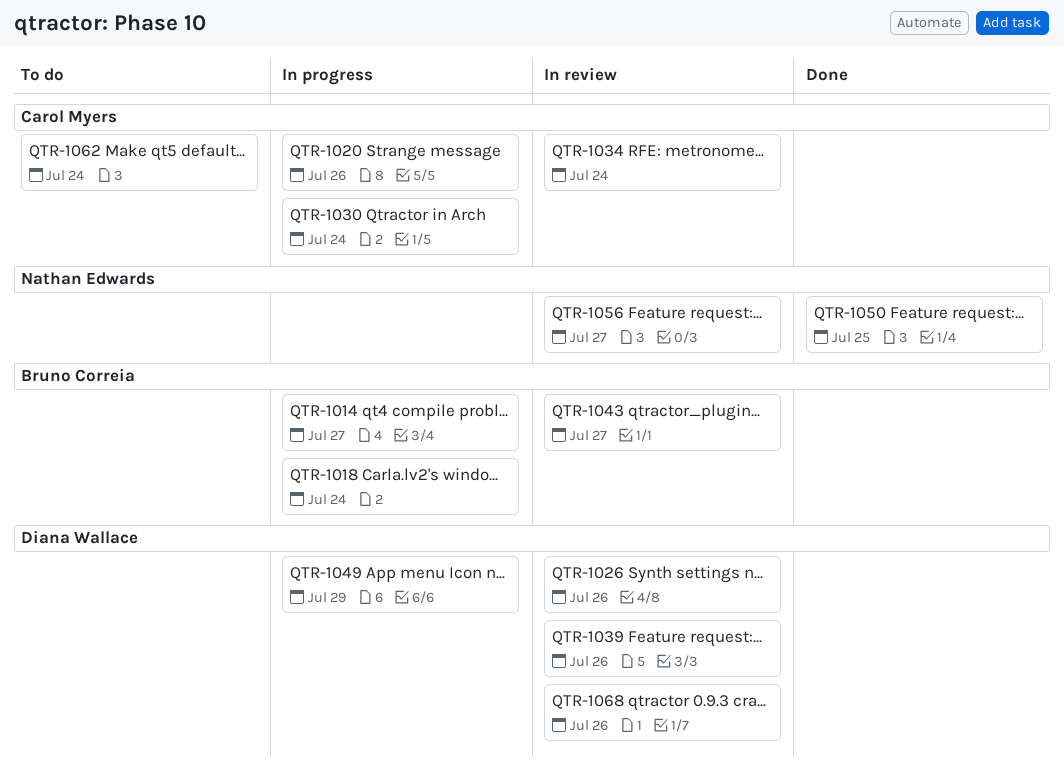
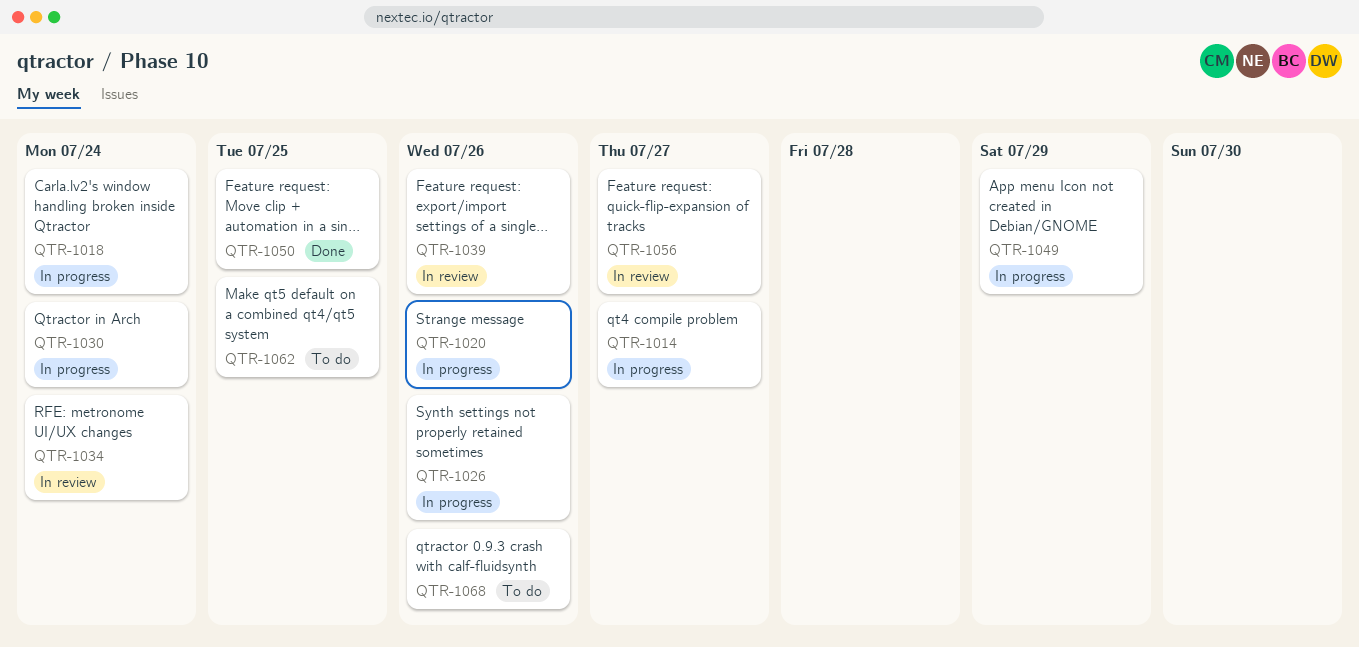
QTR-1026, status: In review -> In progress
QTR-1043: present -> none
QTR-1062, due: Jul 24 -> Jul 25
QTR-1068, status: In review -> To do

